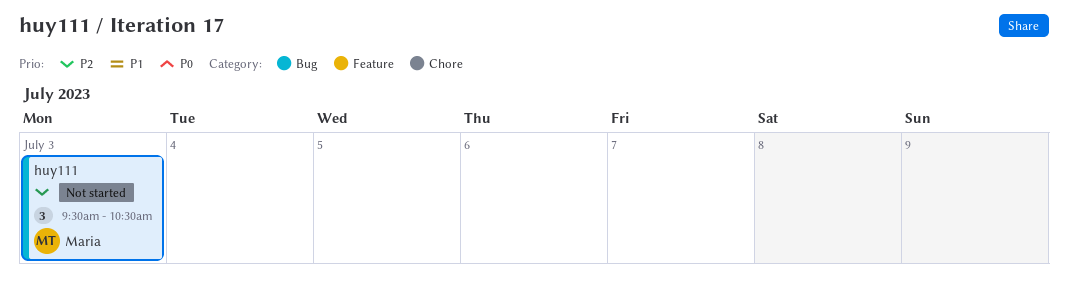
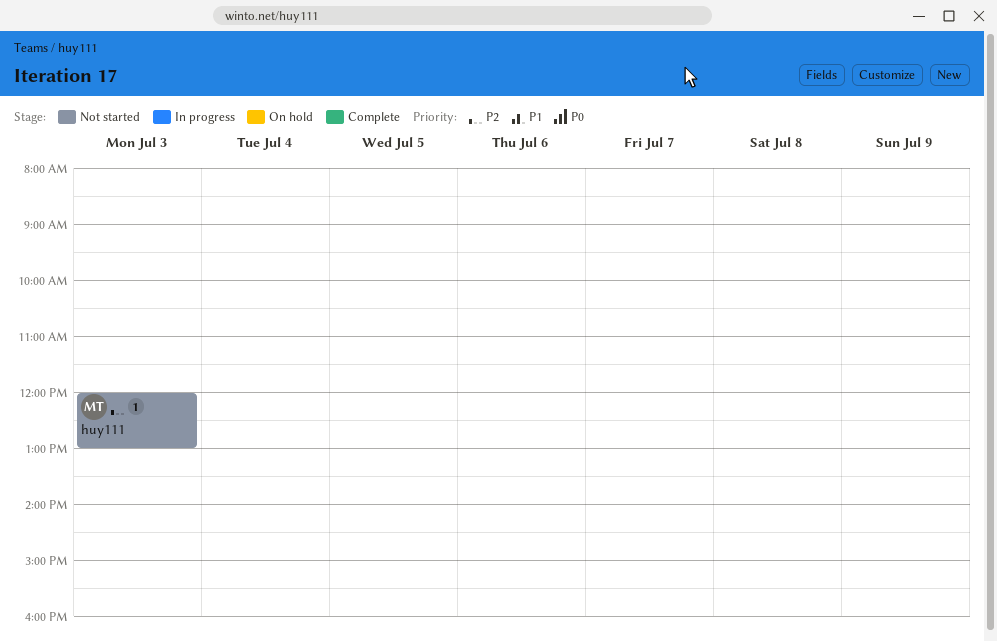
huy111, estimate: 3 -> 1
huy111, begins: 09:30 -> 12:00
huy111, ends: 10:30 -> 13:00

